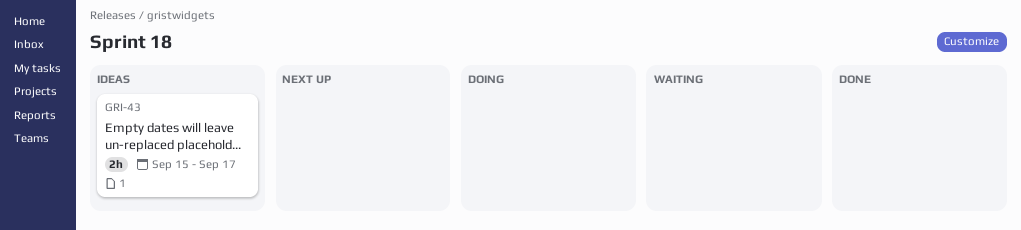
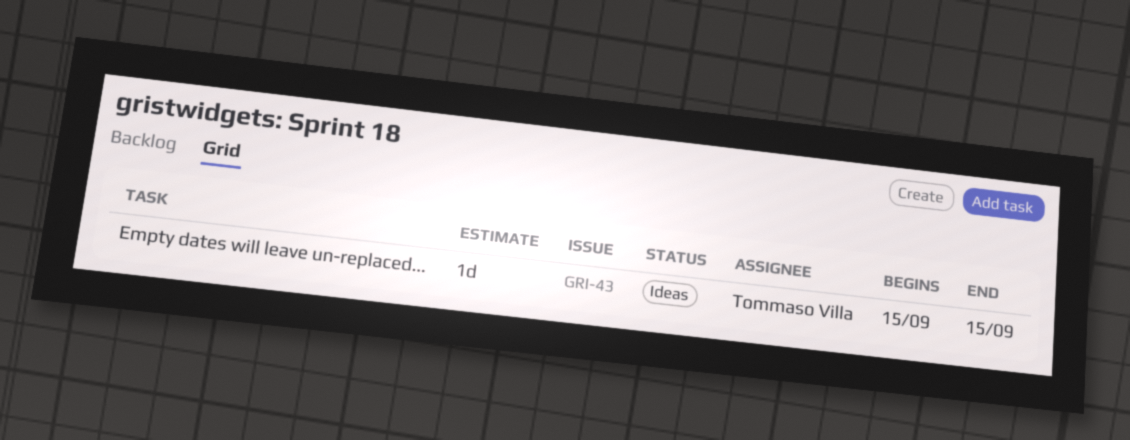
GRI-43, estimate: 2h -> 1d
GRI-43, due: Sep 17 -> Sep 15

